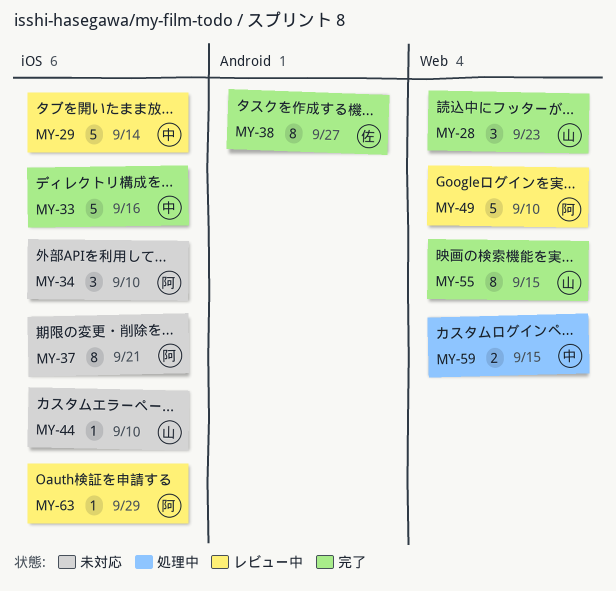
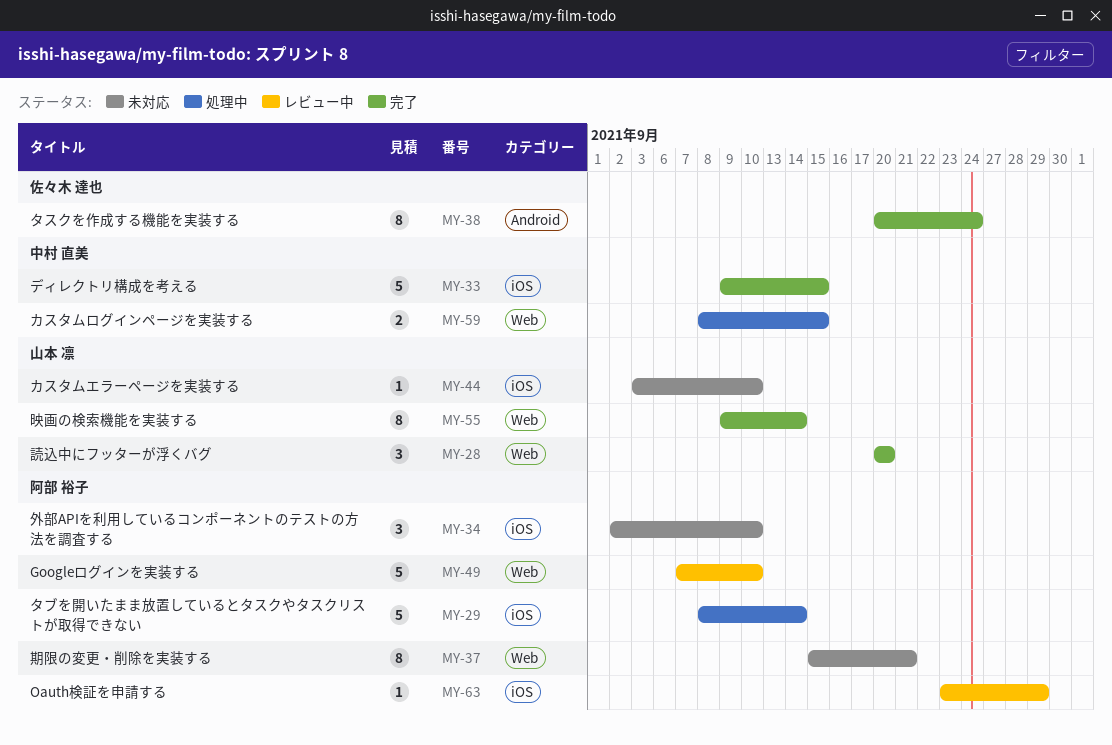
MY-28, due: Sep 23 -> Sep 20
MY-29, status: レビュー中 -> 処理中
MY-29, owner: 中村 直美 -> 阿部 裕子
MY-33, due: Sep 16 -> Sep 15
MY-37, label: iOS -> Web
MY-38, due: Sep 27 -> Sep 24
MY-55, due: Sep 15 -> Sep 14

